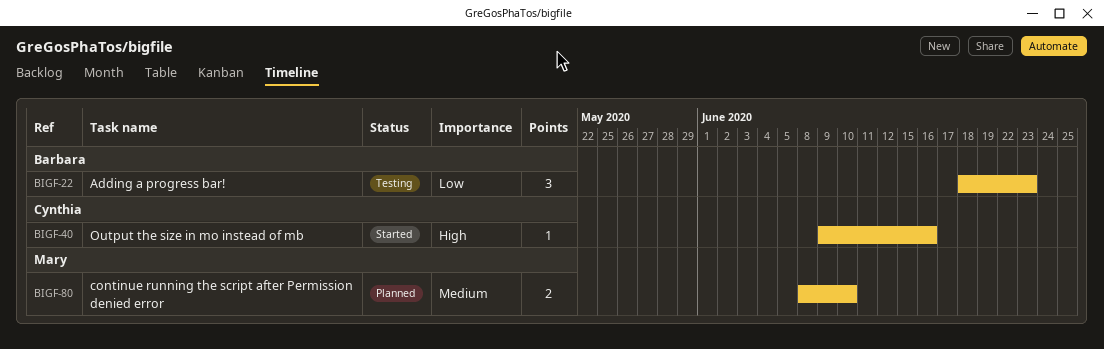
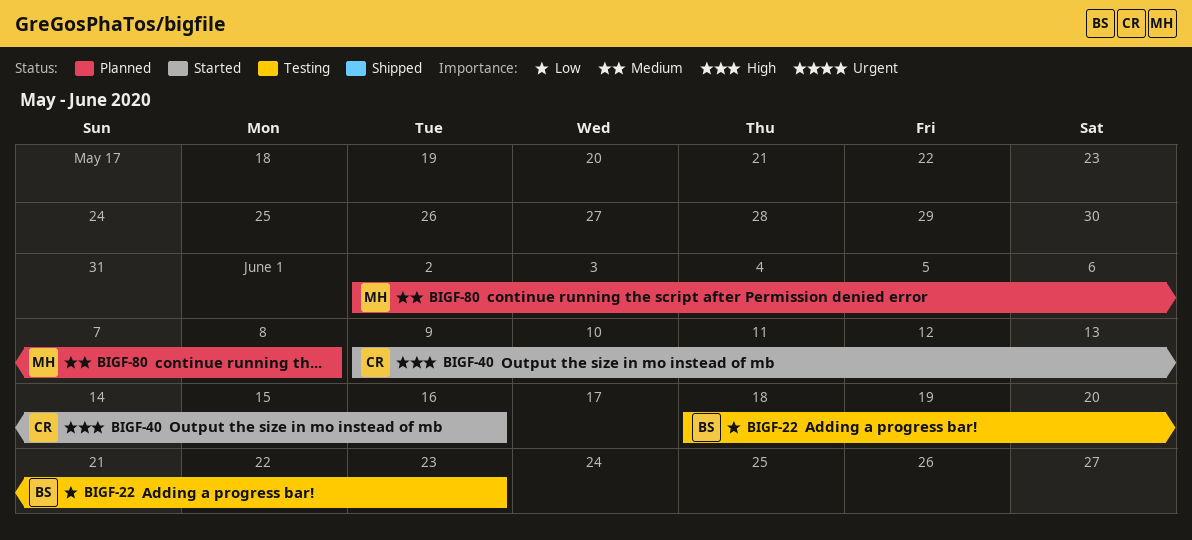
BIGF-80, start: Jun 8 -> Jun 2
BIGF-80, due: Jun 10 -> Jun 8

